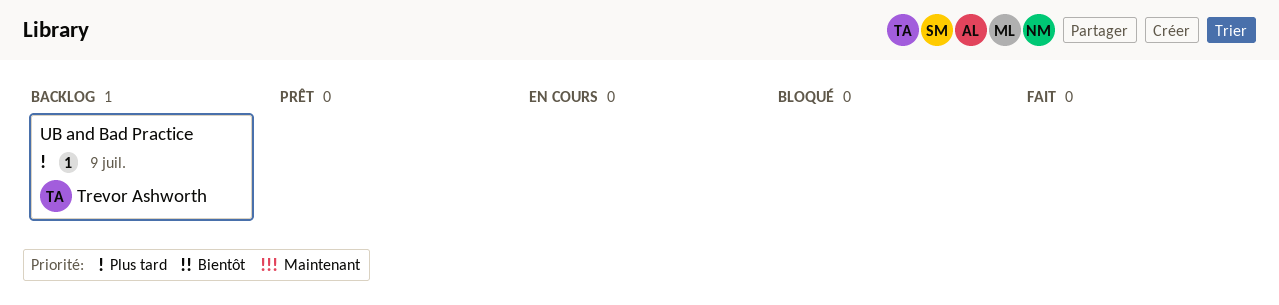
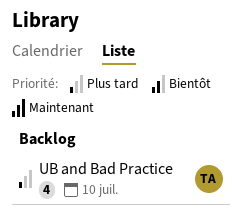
UB and Bad Practice, estimate: 1 -> 4
UB and Bad Practice, due: Jul 9 -> Jul 10

